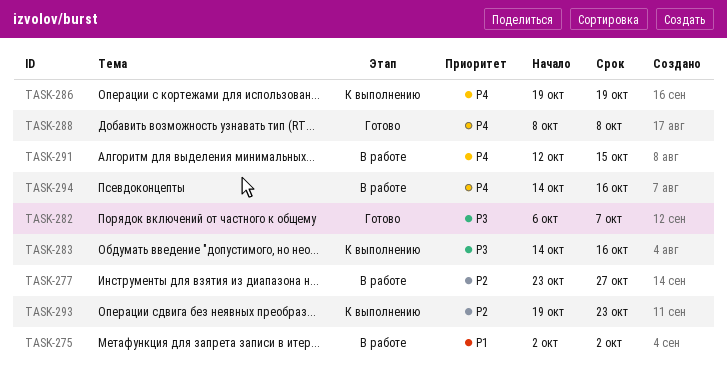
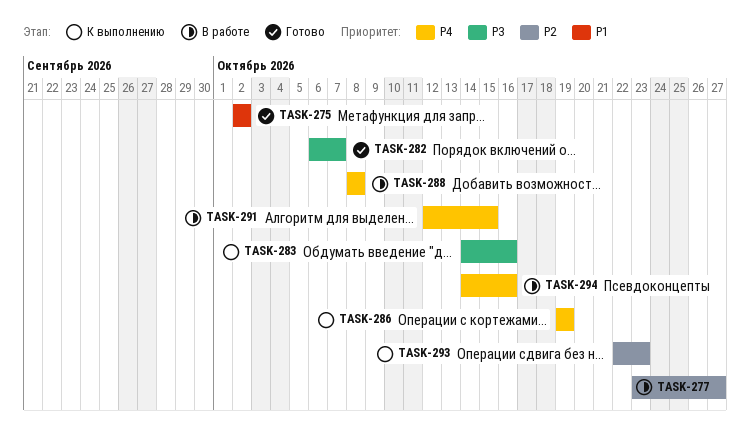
TASK-275, status: В работе -> Готово
TASK-288, status: Готово -> В работе
TASK-293, start: Oct 19 -> Oct 22

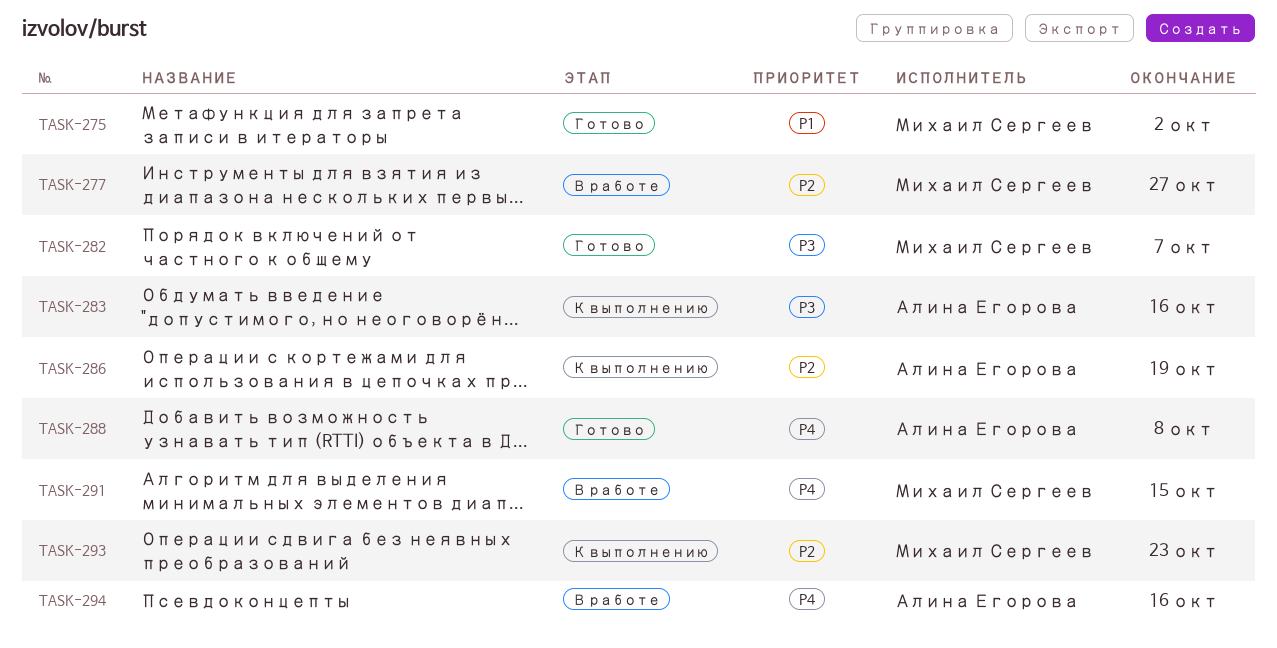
TASK-286, priority: P4 -> P2
TASK-288, status: В работе -> Готово

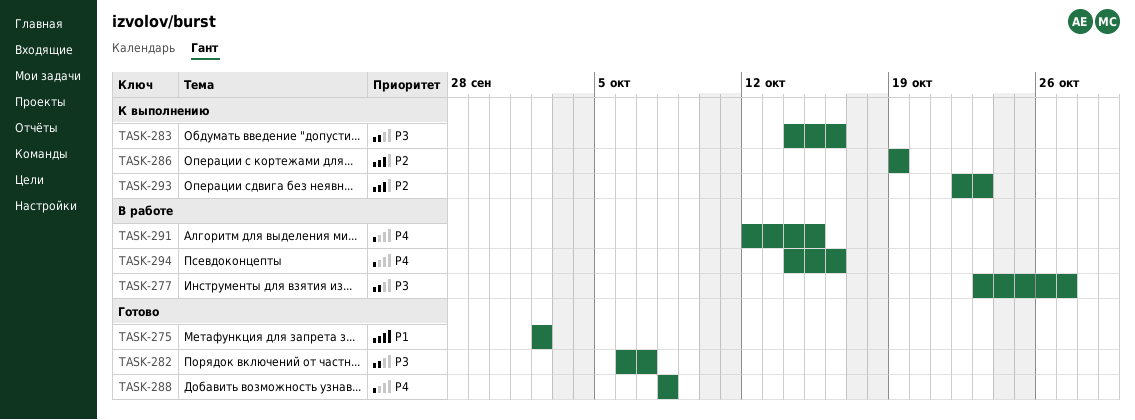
TASK-277, priority: P2 -> P3

